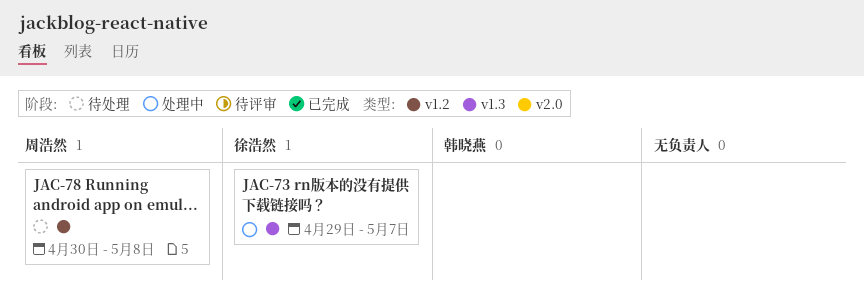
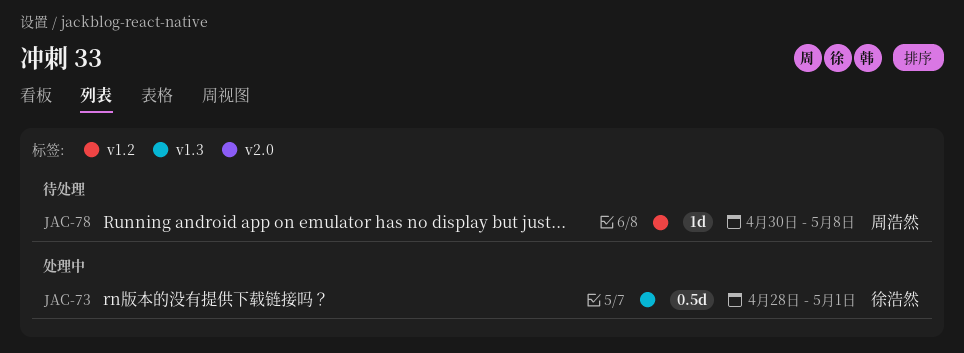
JAC-73, start: Apr 29 -> Apr 28
JAC-73, due: May 7 -> May 1

